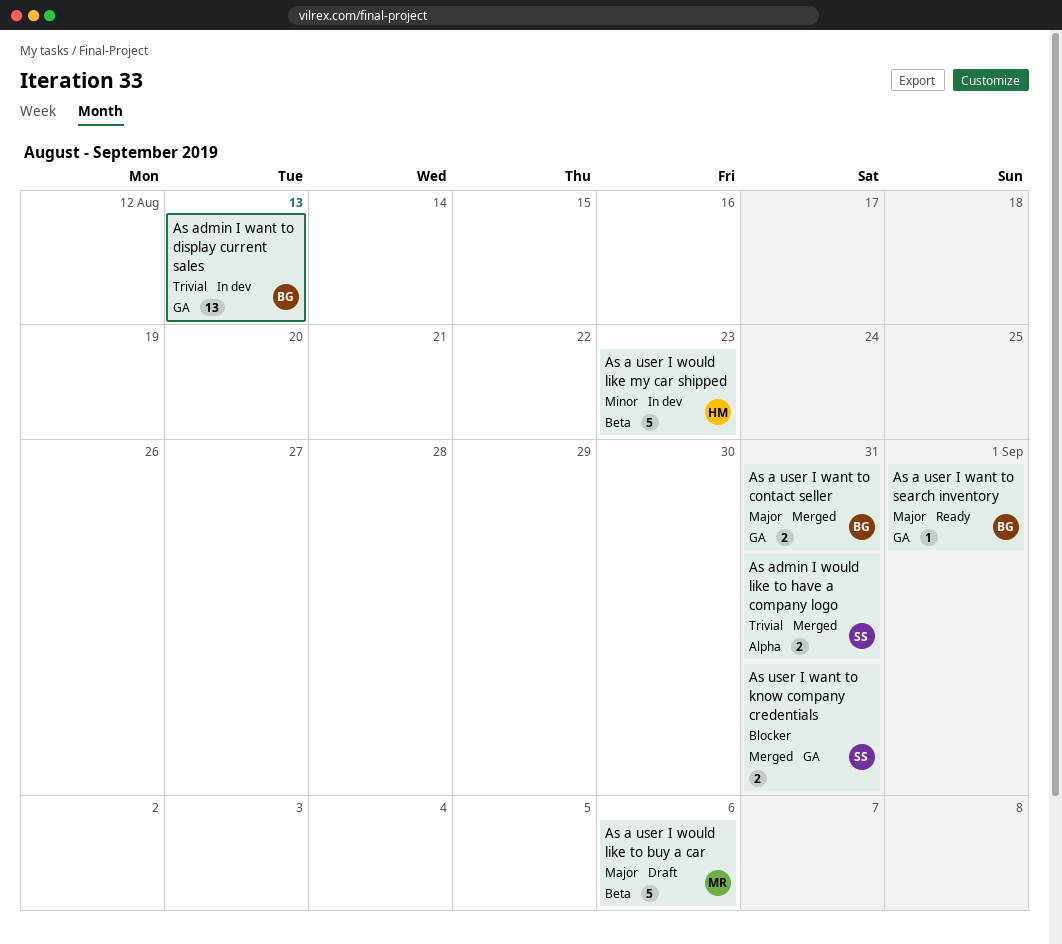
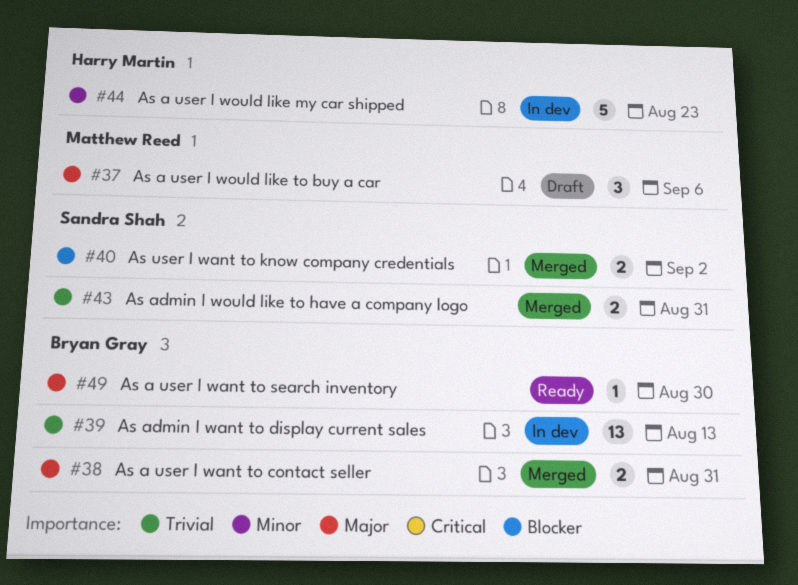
As a user I want to search inventory, due: Sep 1 -> Aug 30
As a user I would like to buy a car, estimate: 5 -> 3
As user I want to know company credentials, due: Aug 31 -> Sep 2

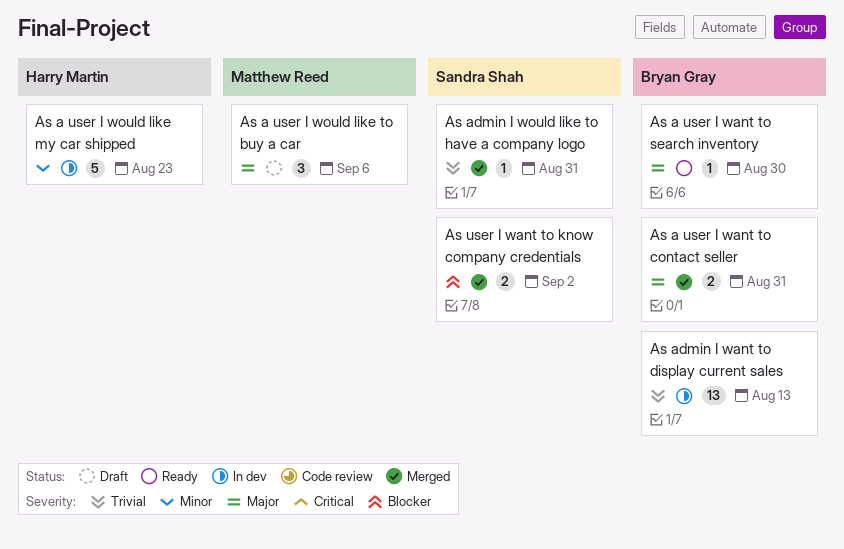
As admin I would like to have a company logo, estimate: 2 -> 1

